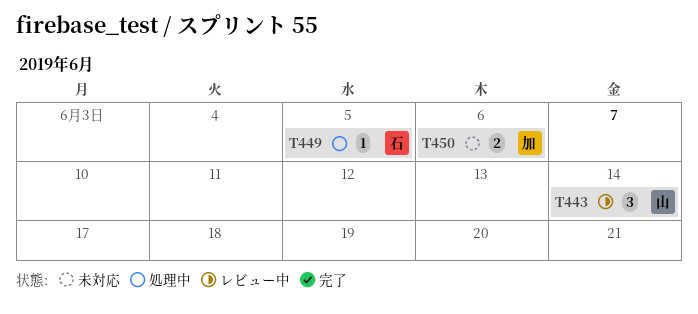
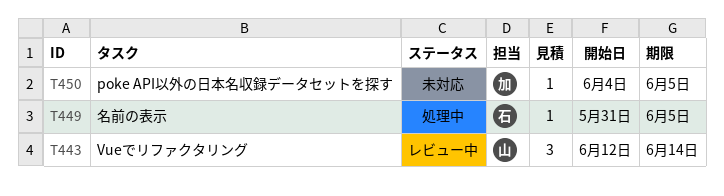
T450, estimate: 2 -> 1
T450, due: Jun 6 -> Jun 5

